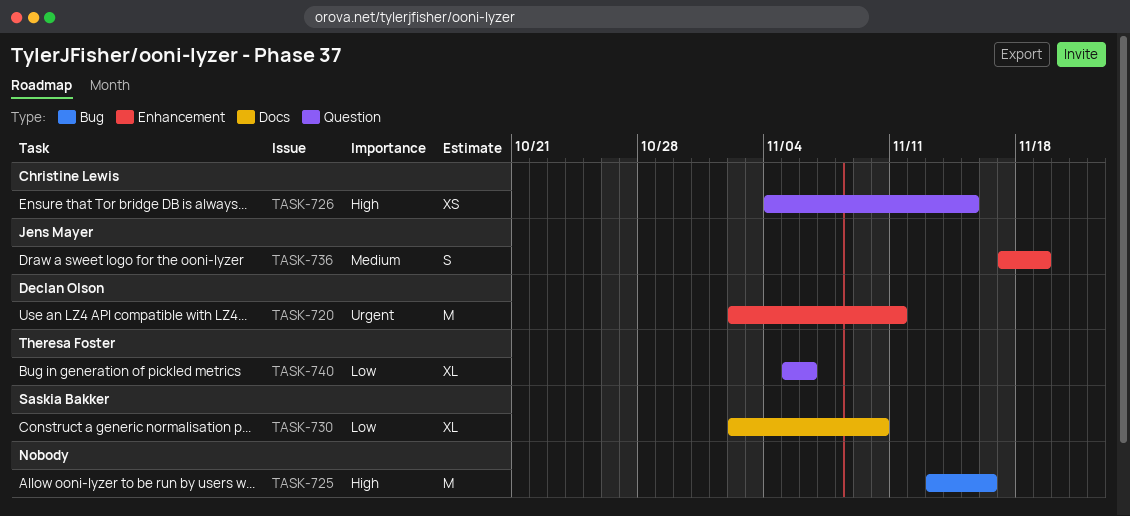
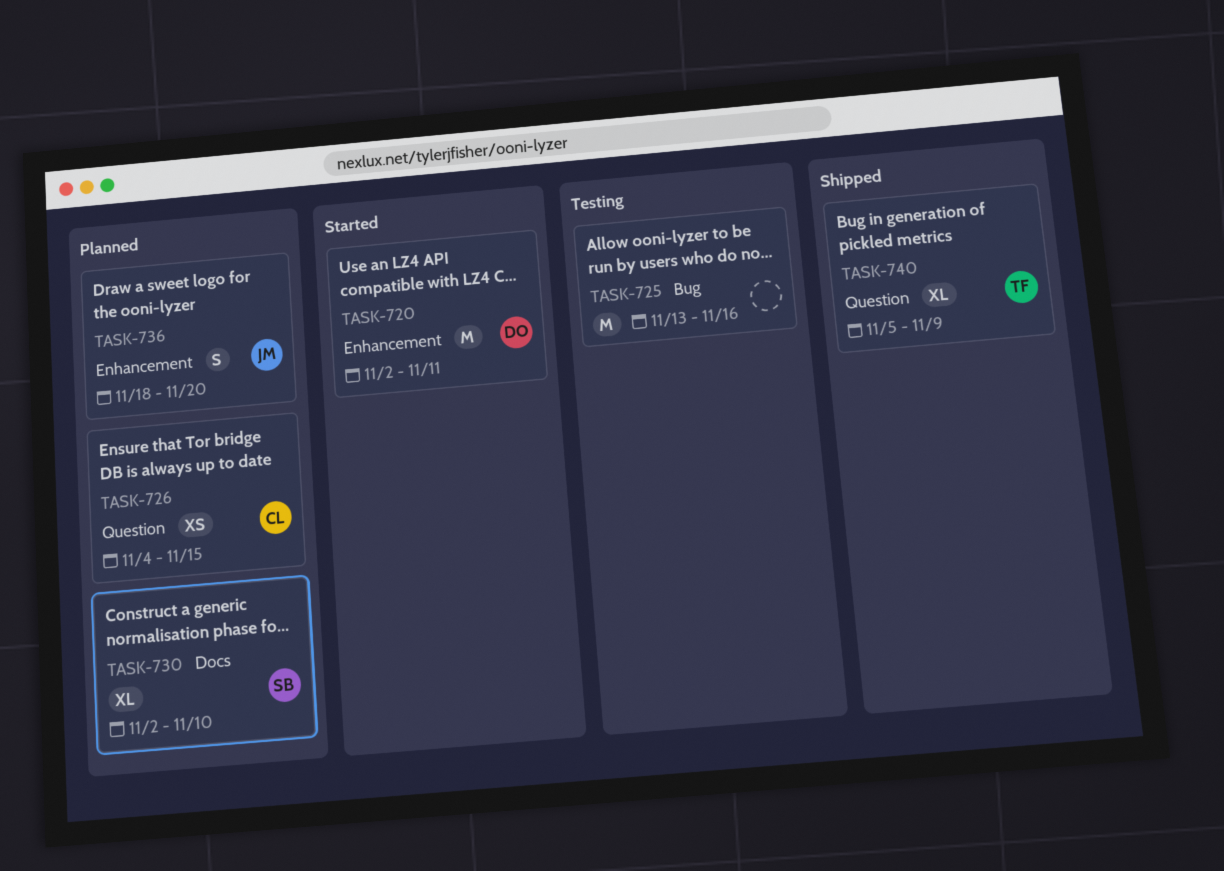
TASK-736, start: Nov 17 -> Nov 18
TASK-736, due: Nov 19 -> Nov 20
TASK-740, due: Nov 6 -> Nov 9

